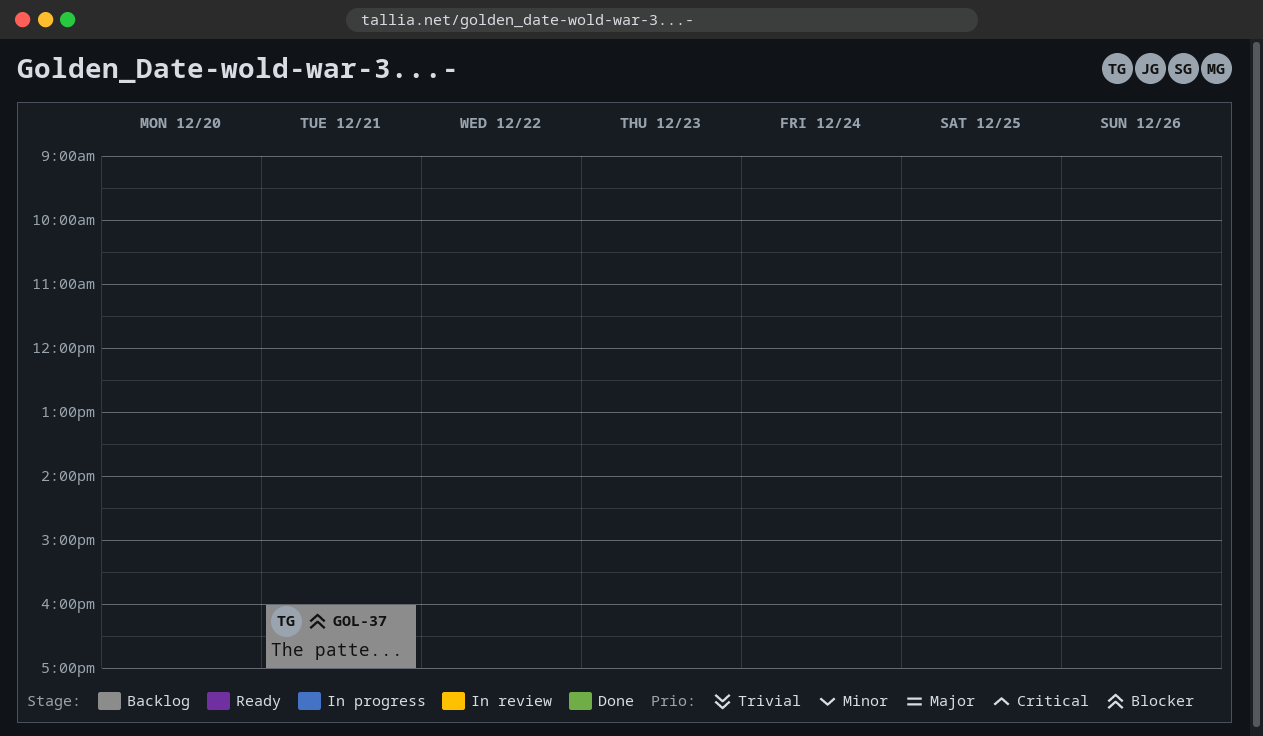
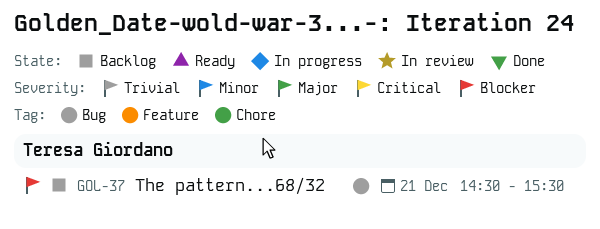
GOL-37, begins: 16:00 -> 14:30
GOL-37, ends: 17:00 -> 15:30

